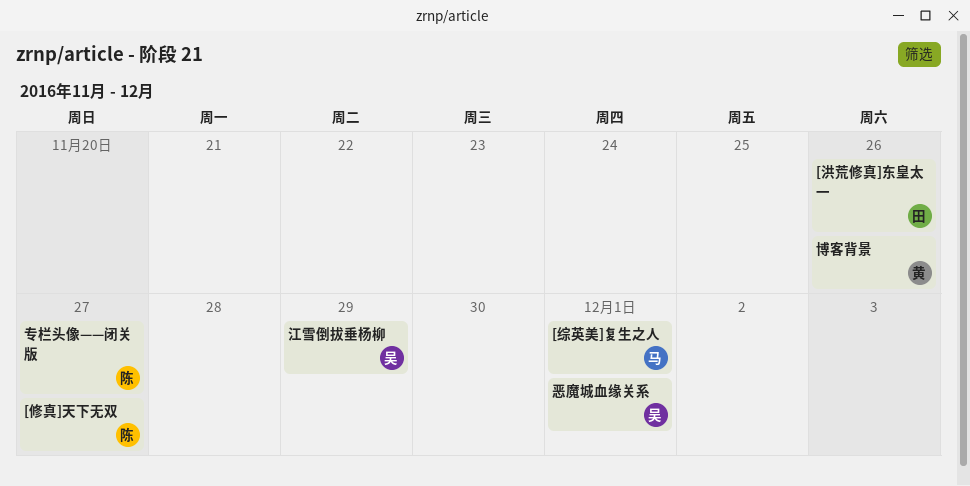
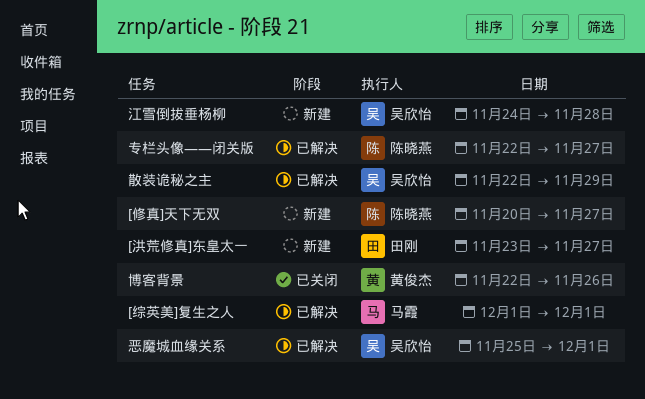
[洪荒修真]东皇太一, due: Nov 26 -> Nov 27
散装诡秘之主: none -> present
江雪倒拔垂杨柳, due: Nov 29 -> Nov 28

